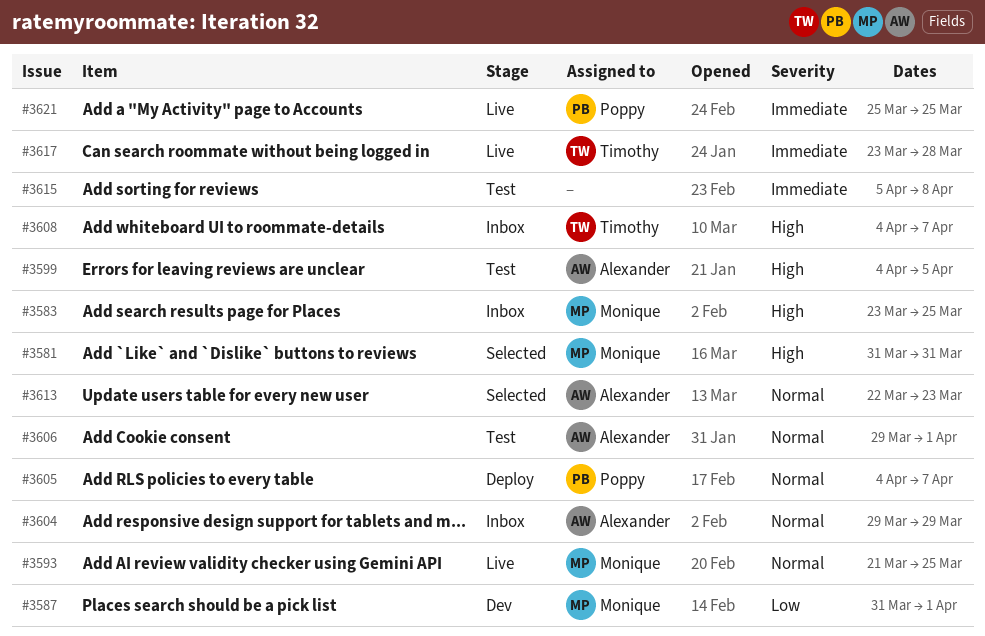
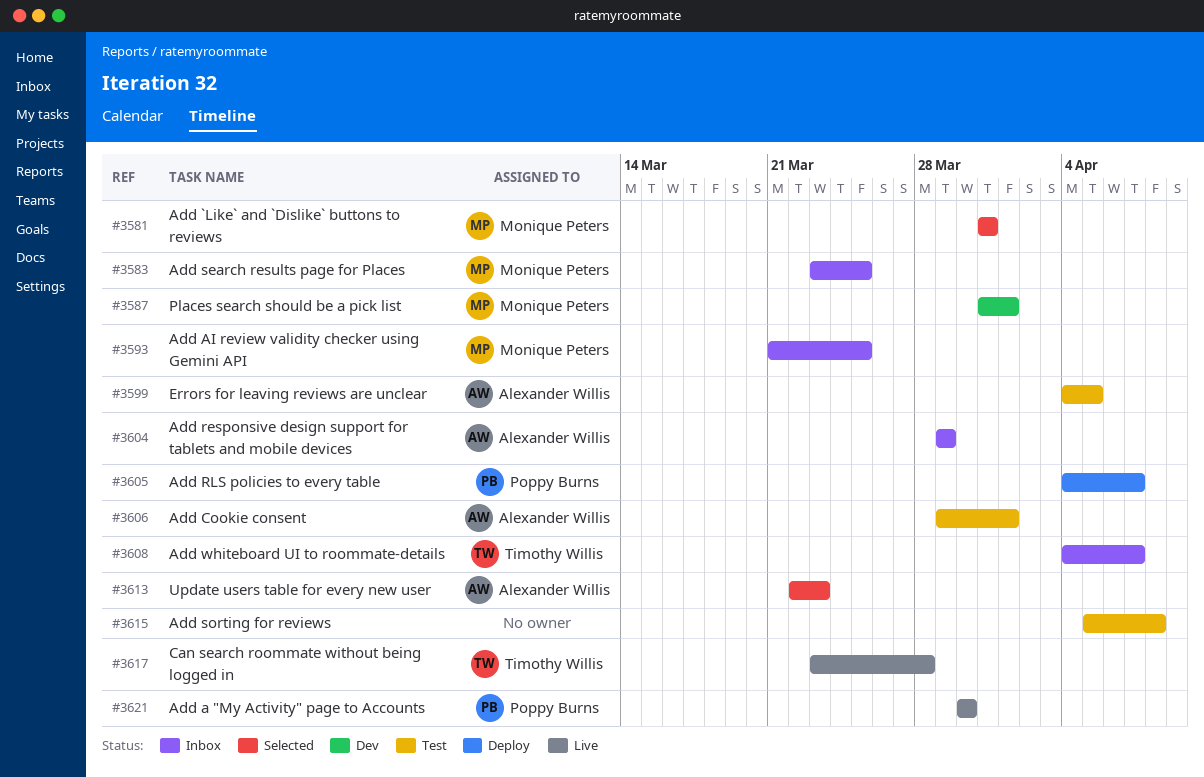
#3593, status: Live -> Inbox
#3621, start: Mar 25 -> Mar 30
#3621, due: Mar 25 -> Mar 30

